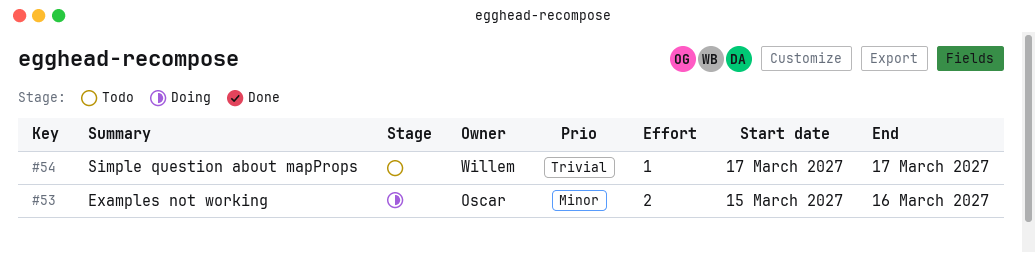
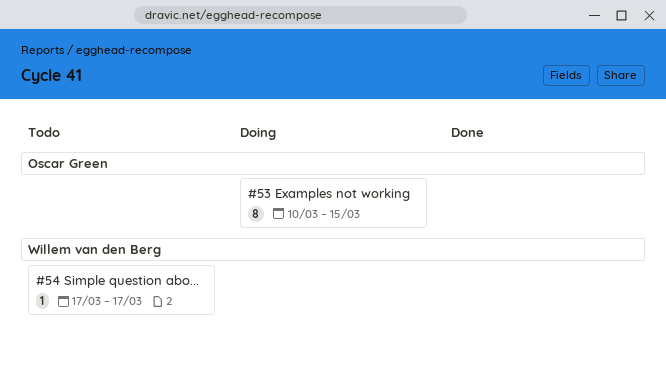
#53, estimate: 2 -> 8
#53, start: Mar 15 -> Mar 10
#53, due: Mar 16 -> Mar 15

